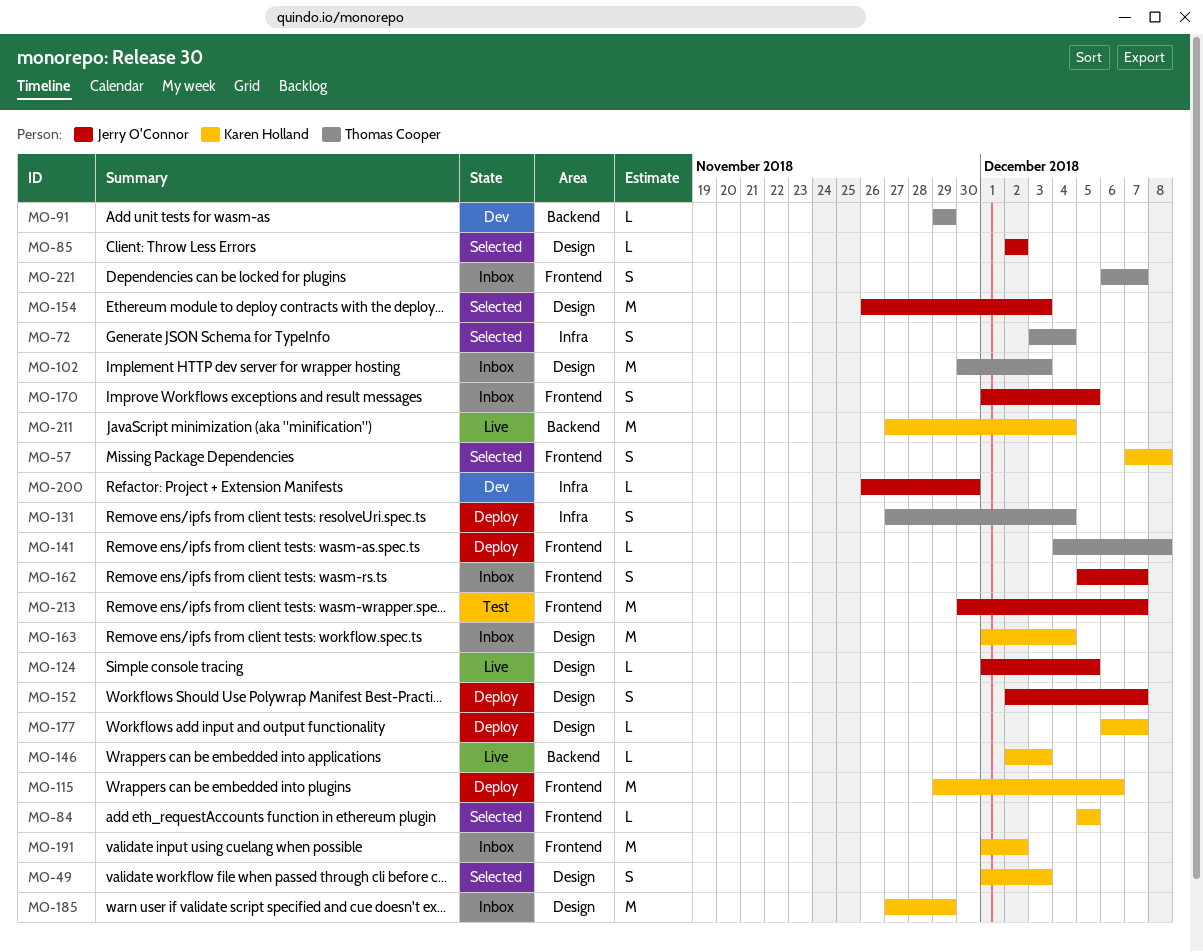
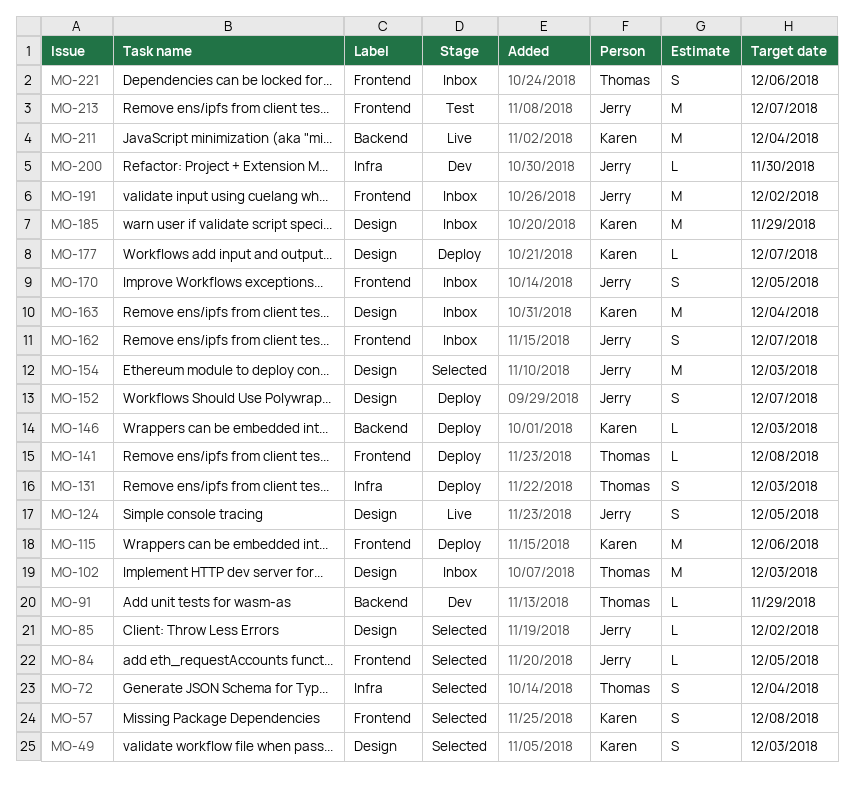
MO-84, owner: Karen Holland -> Jerry O'Connor
MO-124, estimate: L -> S
MO-131, due: Dec 4 -> Dec 3
MO-146, status: Live -> Deploy
MO-191, owner: Karen Holland -> Jerry O'Connor
MO-221, due: Dec 7 -> Dec 6

